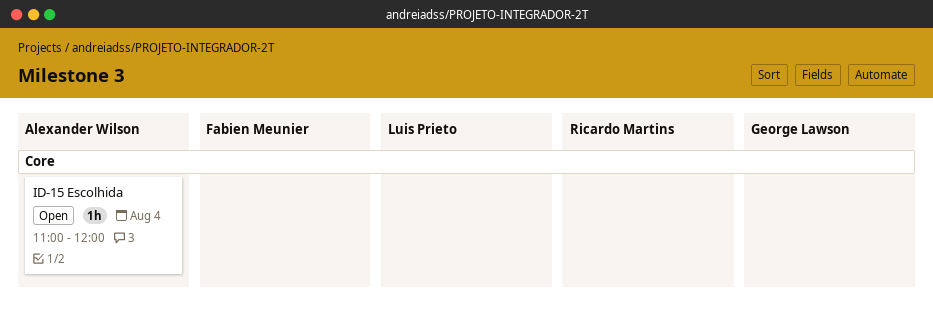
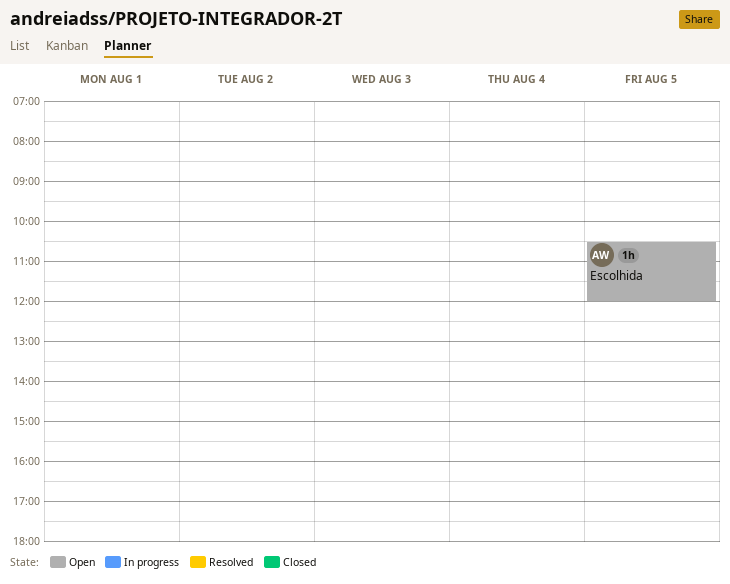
Escolhida, day: Aug 4 -> Aug 5
Escolhida, begins: 11:00 -> 10:30

